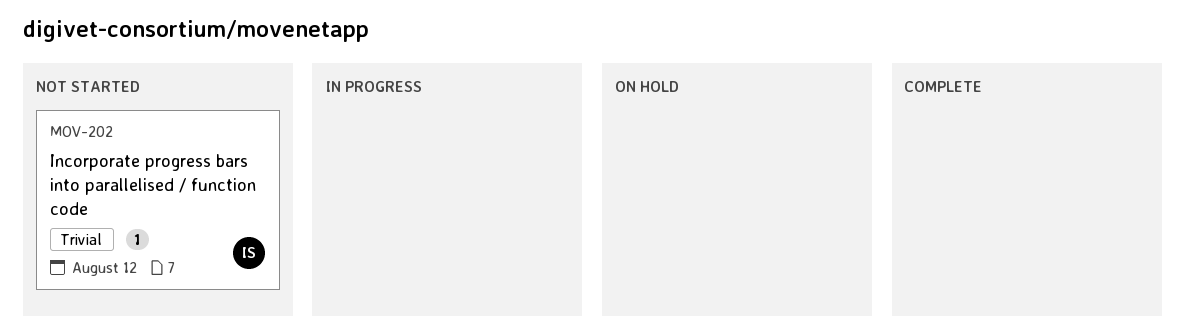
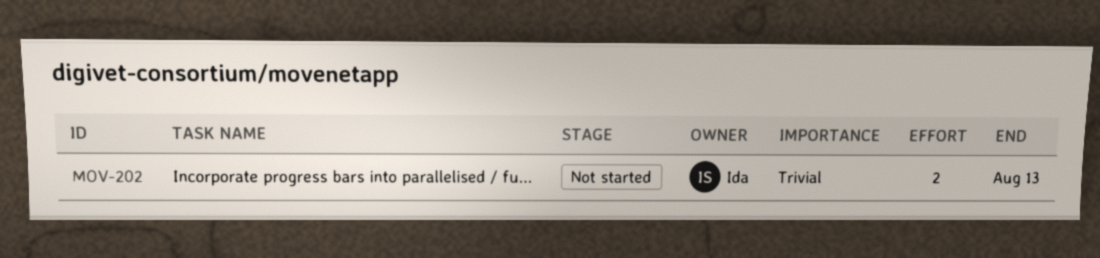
MOV-202, estimate: 1 -> 2
MOV-202, due: Aug 12 -> Aug 13

